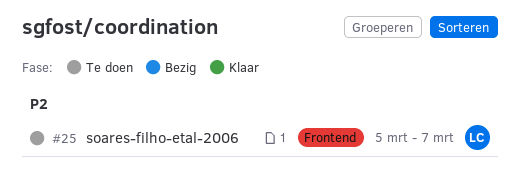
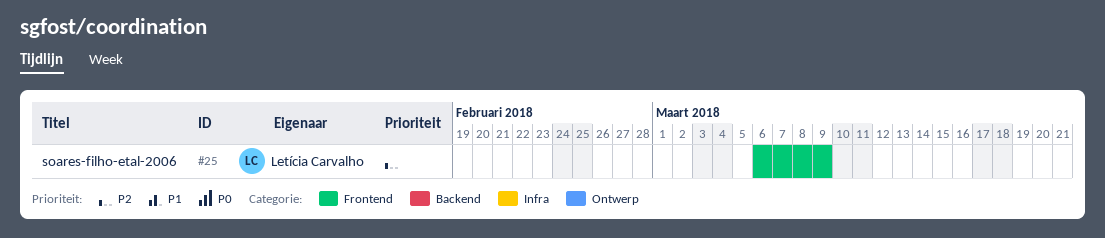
#25, start: Mar 5 -> Mar 6
#25, due: Mar 7 -> Mar 9

